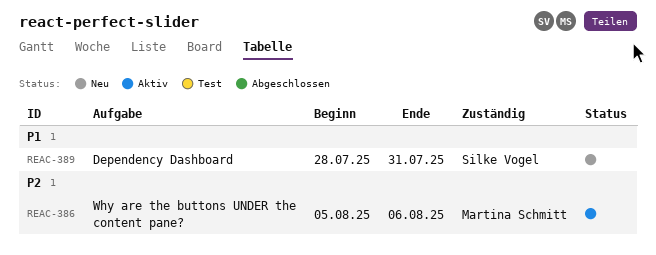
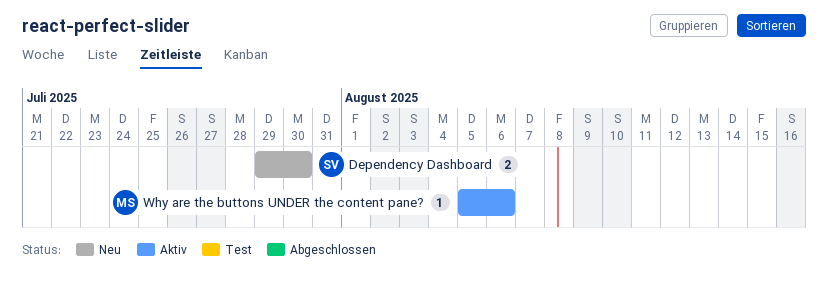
Dependency Dashboard, start: Jul 28 -> Jul 29
Dependency Dashboard, due: Jul 31 -> Jul 30

